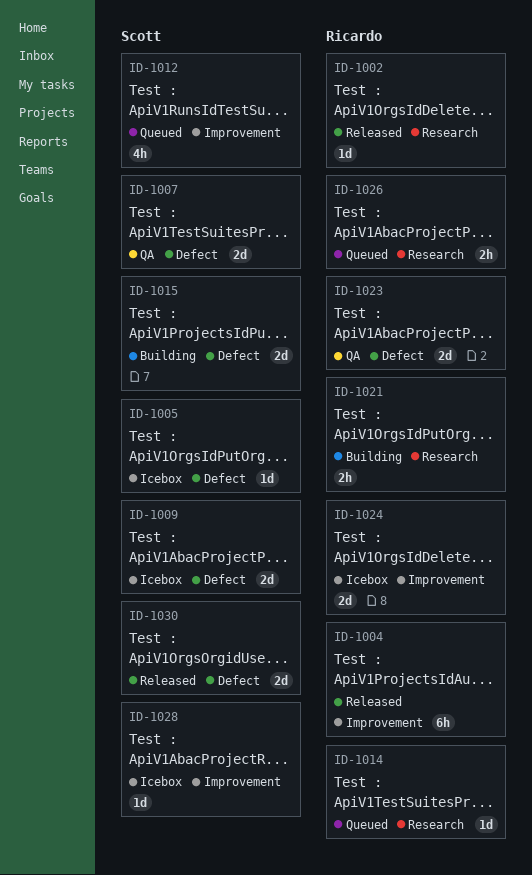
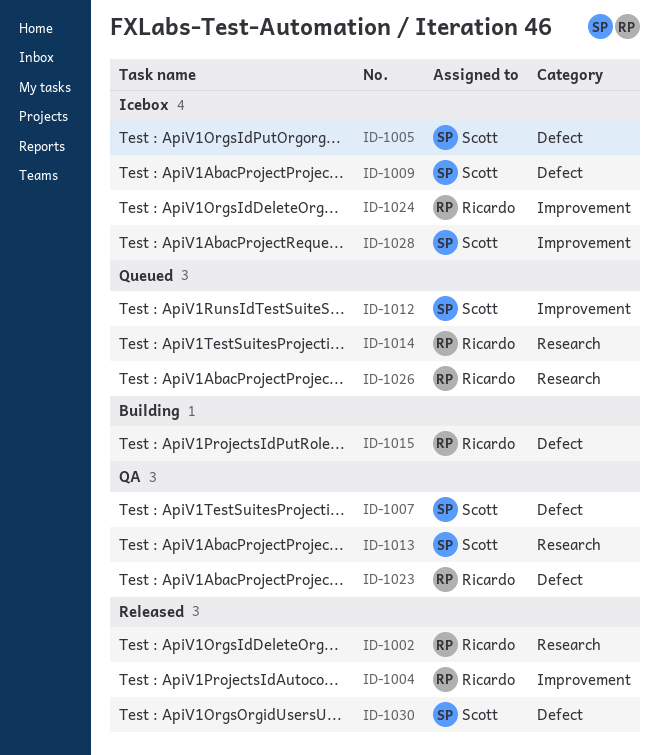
ID-1013: none -> present
ID-1015, owner: Scott -> Ricardo
ID-1021: present -> none

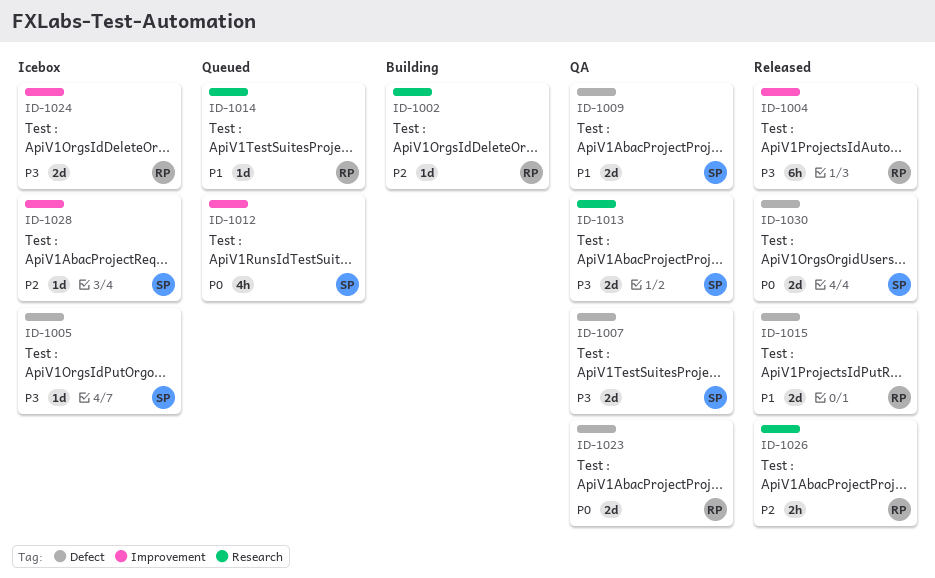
ID-1002, status: Released -> Building
ID-1009, status: Icebox -> QA
ID-1015, status: Building -> Released
ID-1026, status: Queued -> Released

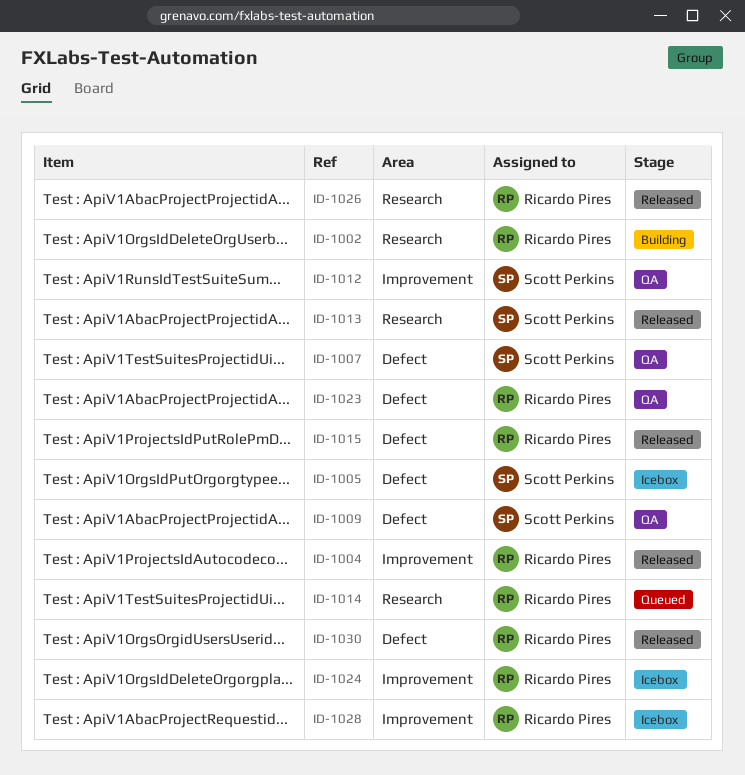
ID-1012, status: Queued -> QA
ID-1013, status: QA -> Released
ID-1028, owner: Scott Perkins -> Ricardo Pires
ID-1030, owner: Scott Perkins -> Ricardo Pires

